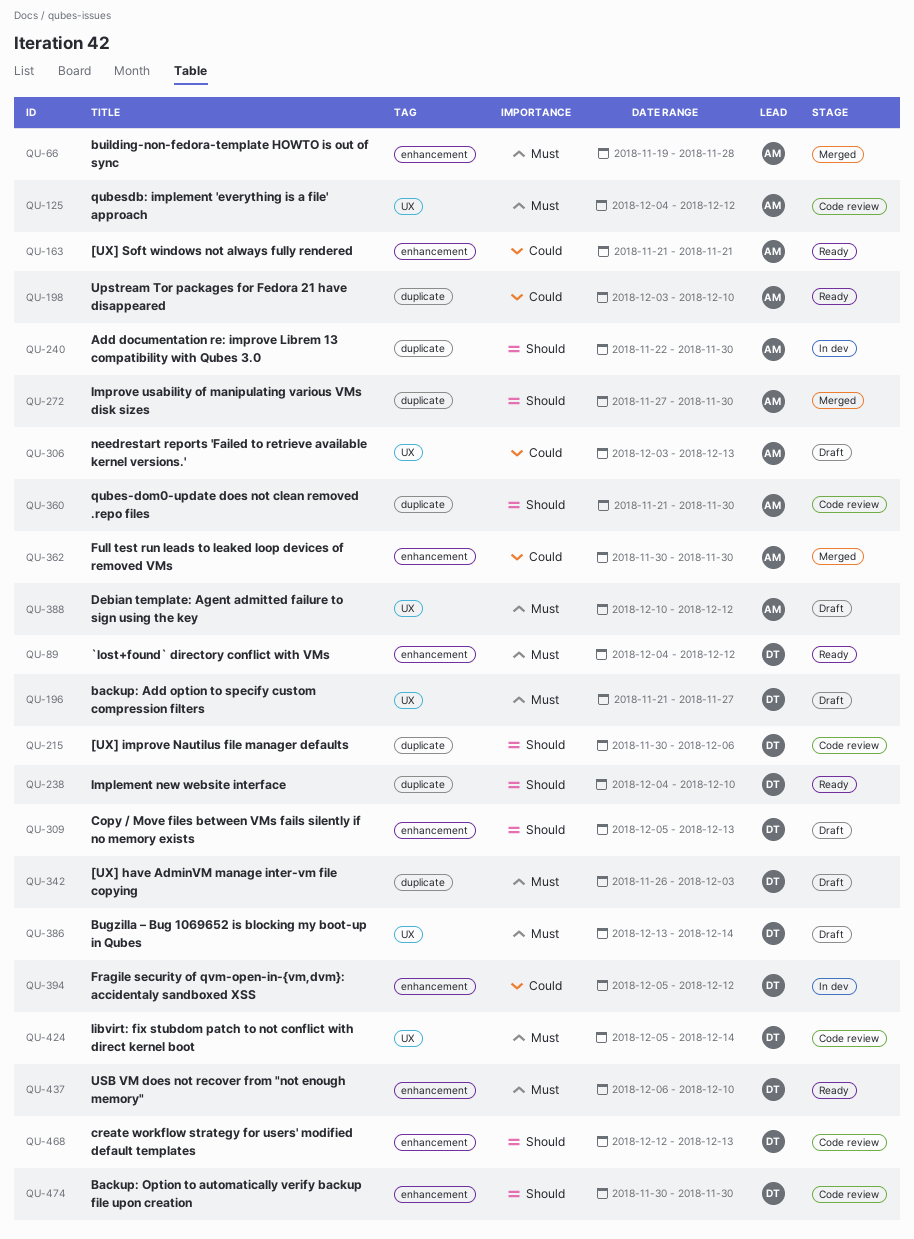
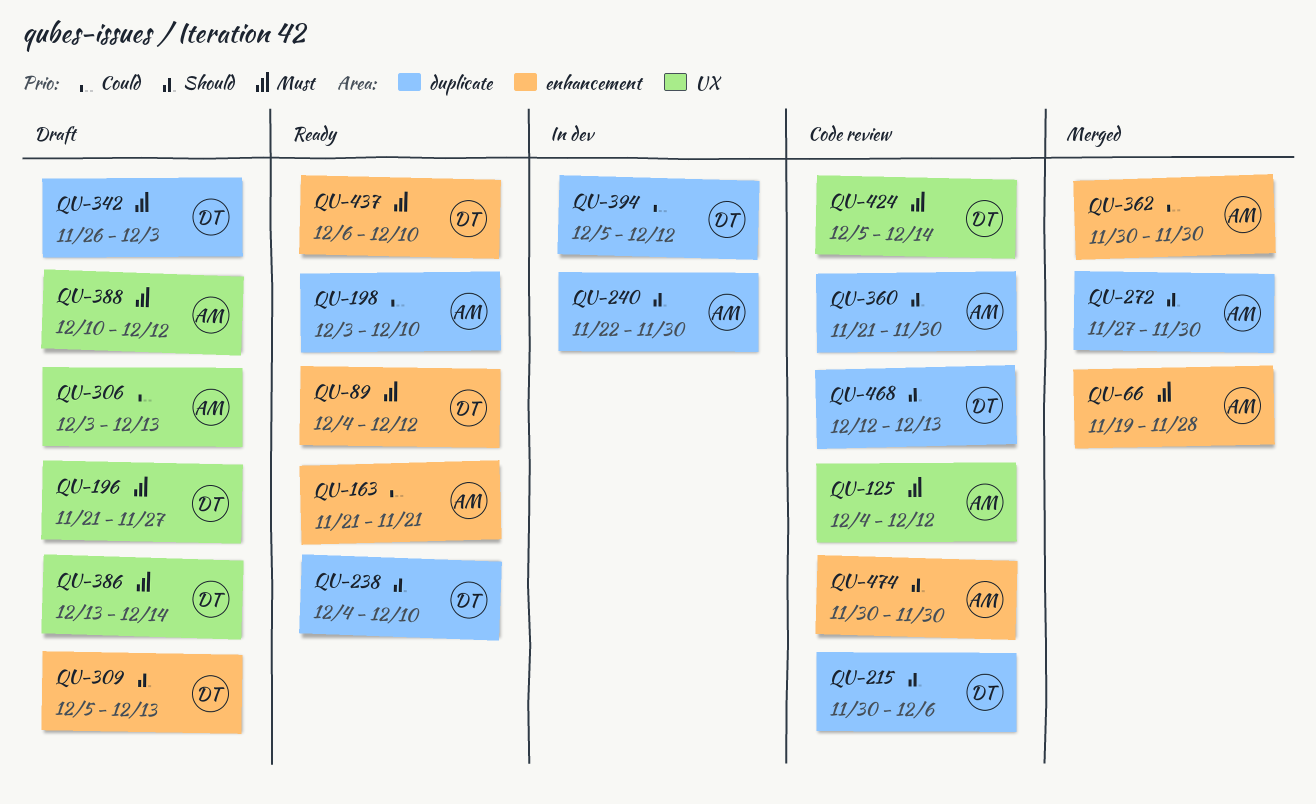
QU-394, label: enhancement -> duplicate
QU-468, label: enhancement -> duplicate
QU-474, owner: DT -> AM

